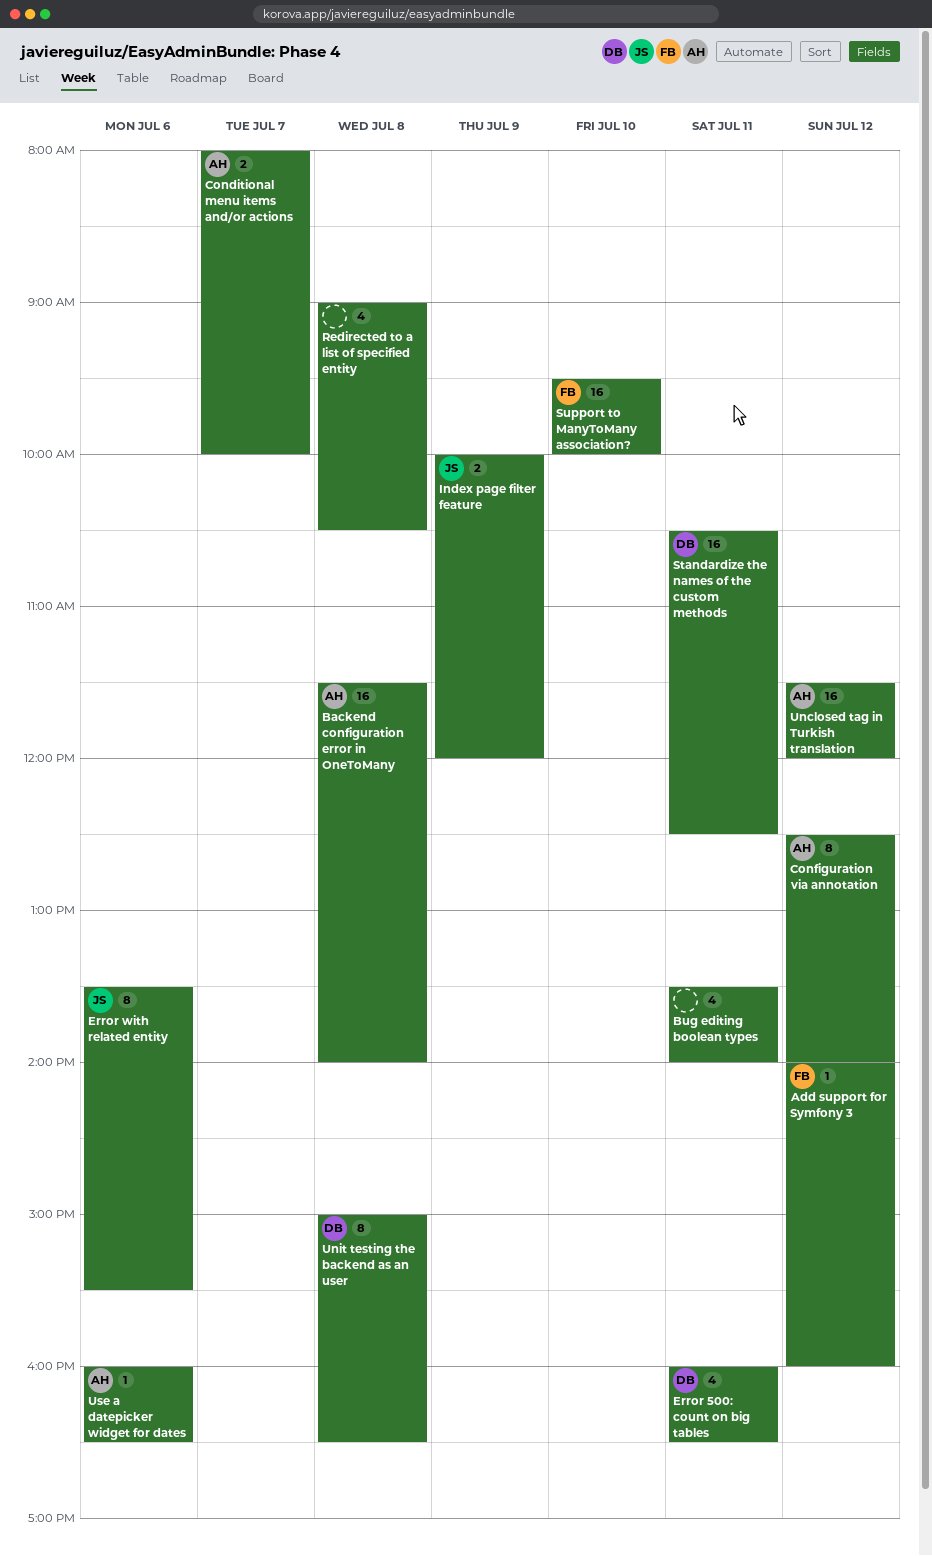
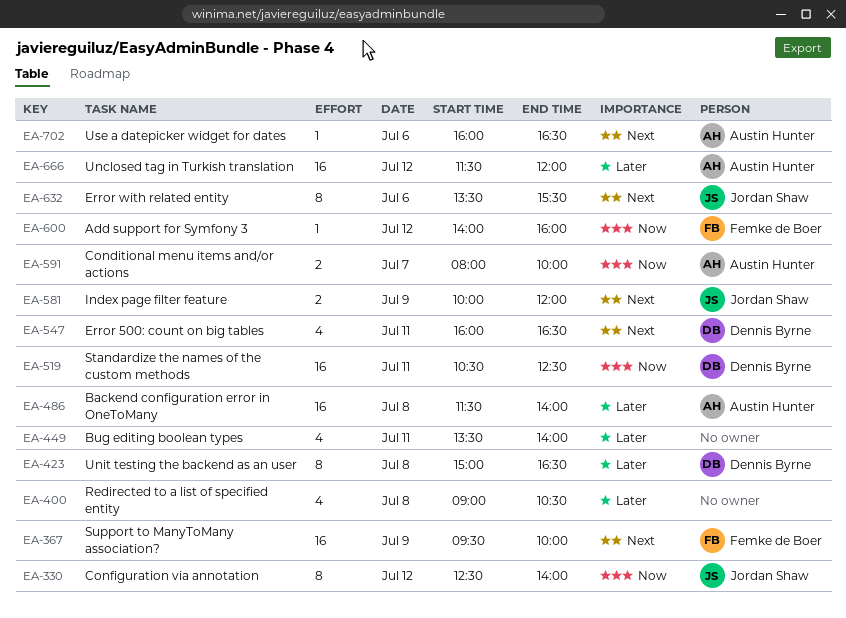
Configuration via annotation, owner: Austin Hunter -> Jordan Shaw
Support to ManyToMany association?, day: Jul 10 -> Jul 9

